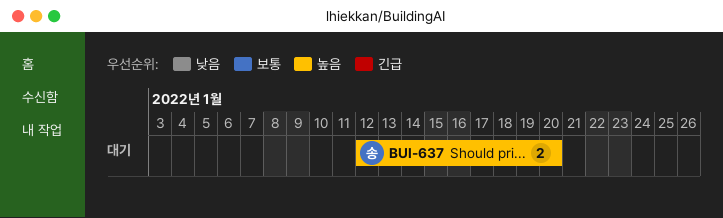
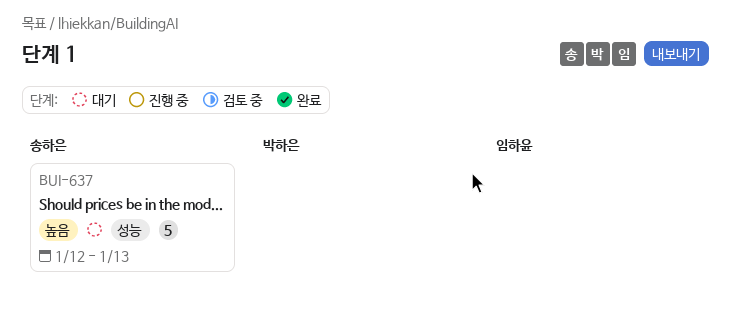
BUI-637, estimate: 2 -> 5
BUI-637, due: Jan 20 -> Jan 13

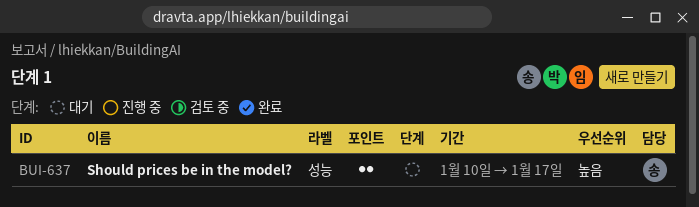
BUI-637, estimate: 5 -> 2
BUI-637, start: Jan 12 -> Jan 10
BUI-637, due: Jan 13 -> Jan 17

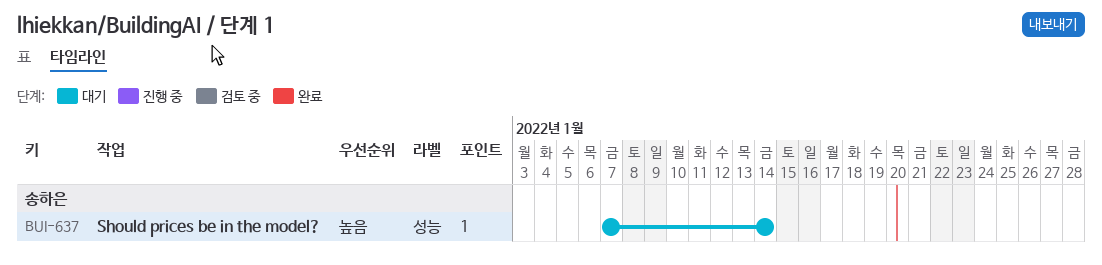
BUI-637, estimate: 2 -> 1
BUI-637, start: Jan 10 -> Jan 7
BUI-637, due: Jan 17 -> Jan 14

